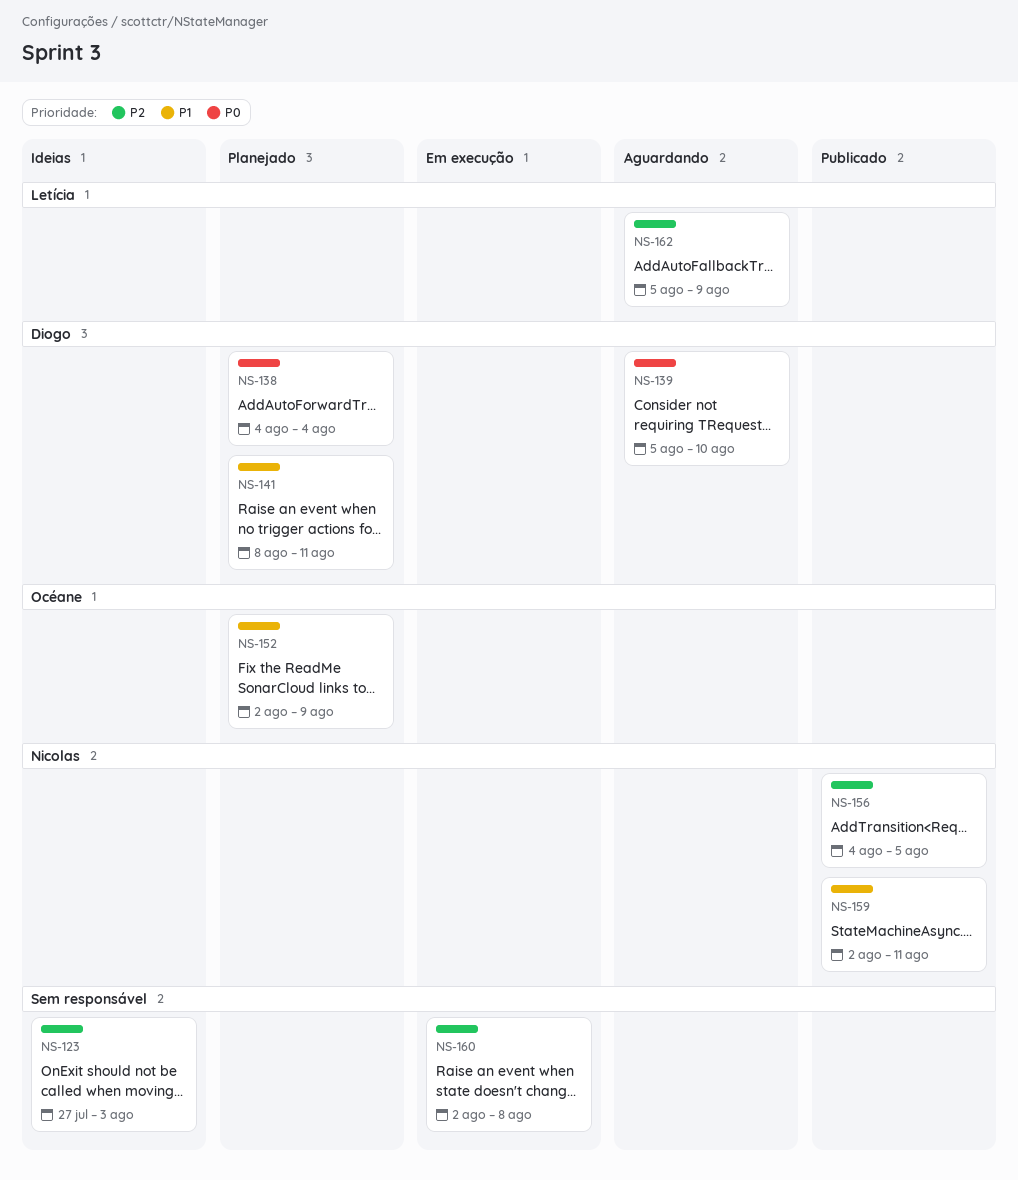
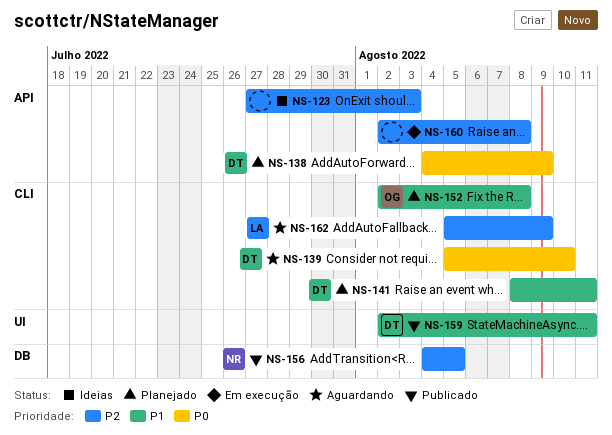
NS-138, due: Aug 4 -> Aug 9
NS-152, due: Aug 9 -> Aug 8
NS-159, owner: Nicolas -> Diogo

